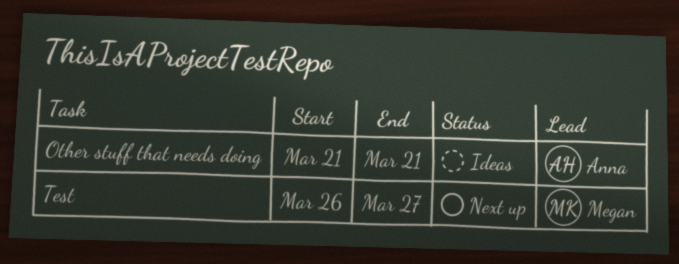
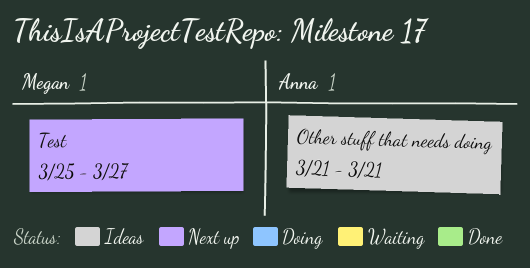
Test, start: Mar 26 -> Mar 25

